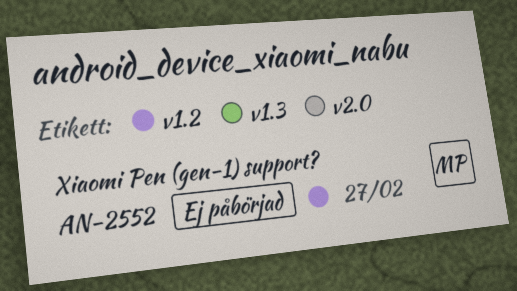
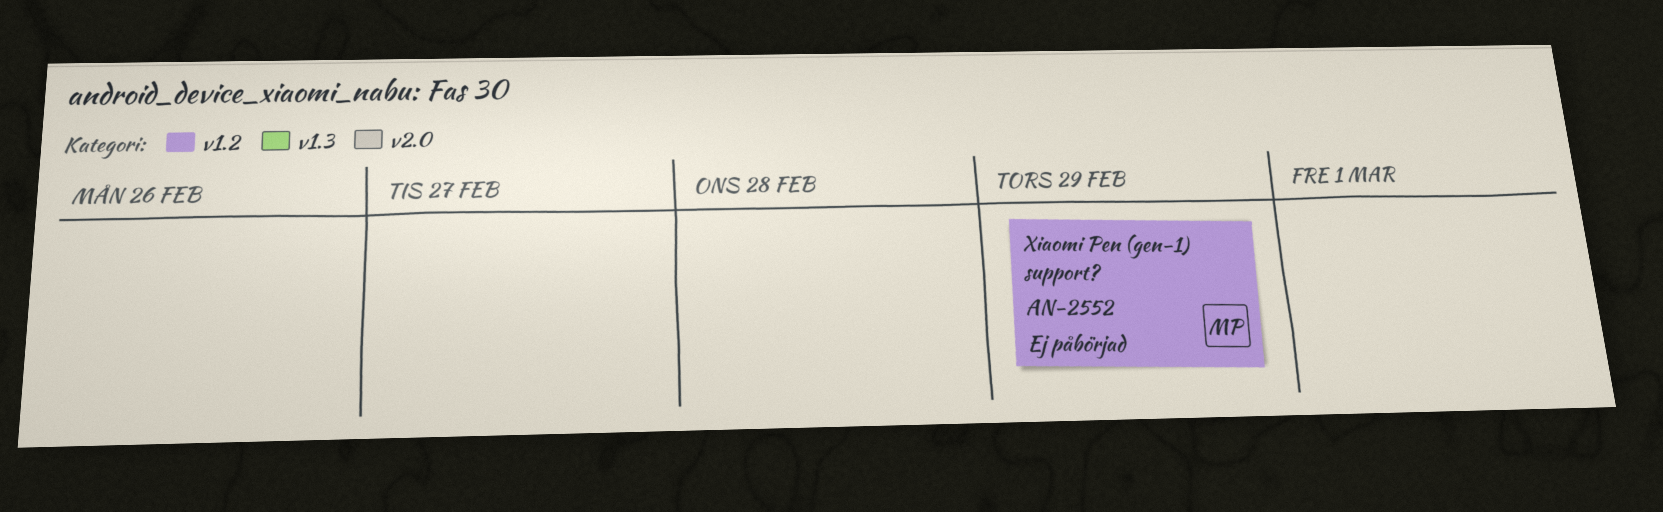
AN-2552, due: Feb 27 -> Feb 29

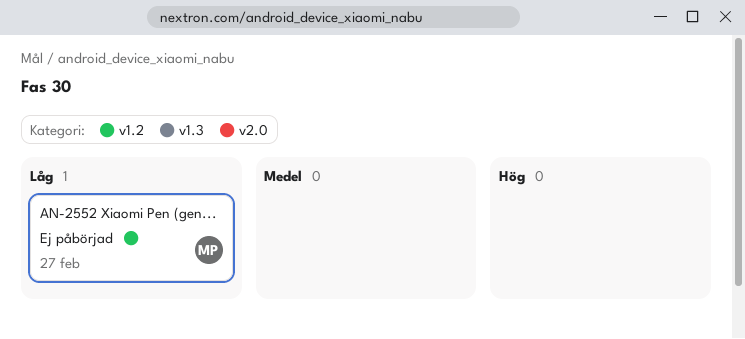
AN-2552, due: Feb 29 -> Feb 27

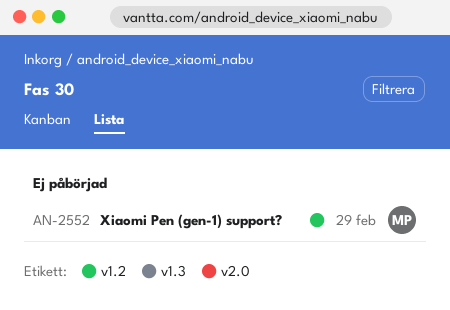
AN-2552, due: Feb 27 -> Feb 29

